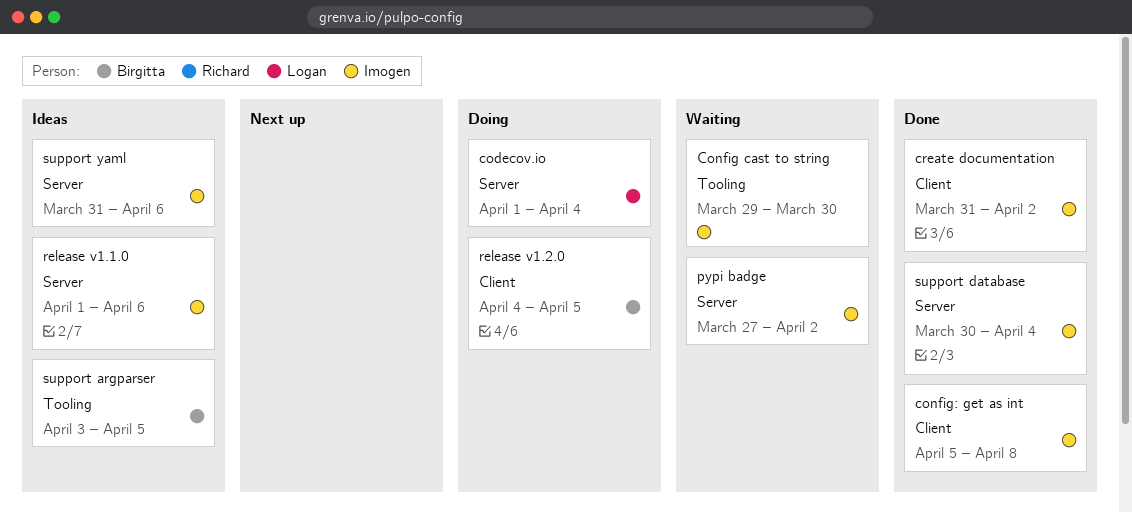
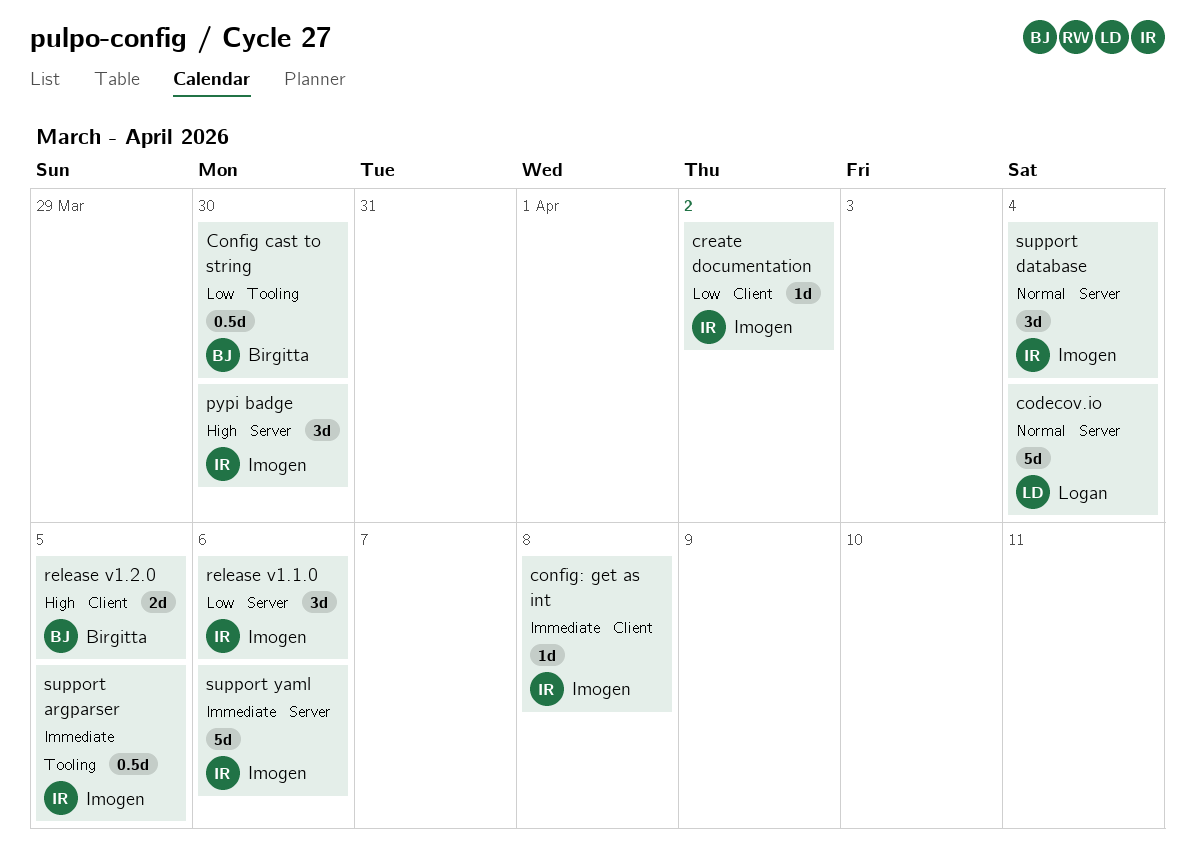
Config cast to string, owner: Imogen -> Birgitta
pypi badge, due: Apr 2 -> Mar 30
support argparser, owner: Birgitta -> Imogen

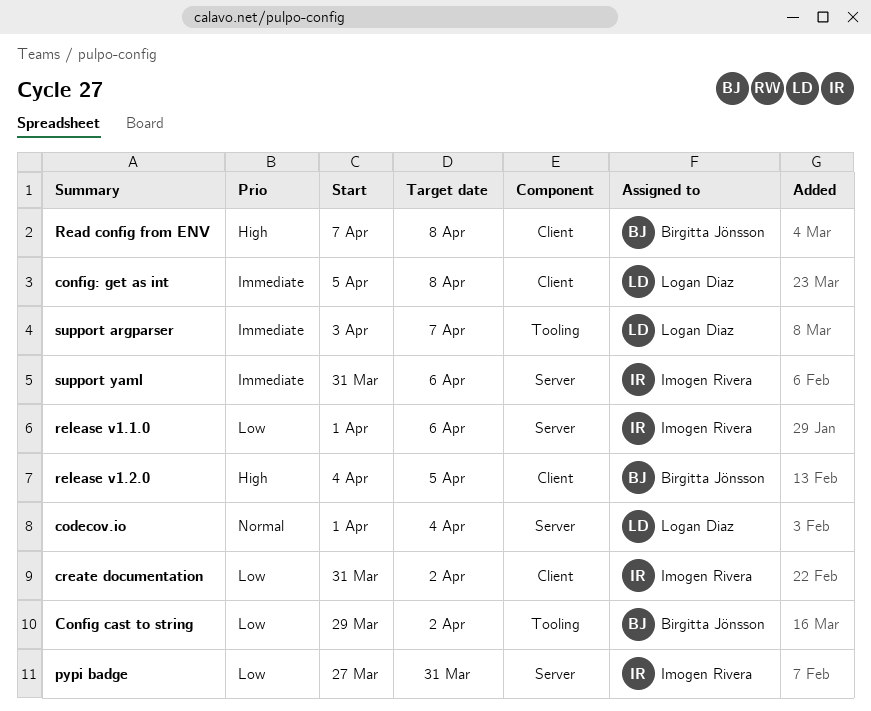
Config cast to string, due: Mar 30 -> Apr 2
config: get as int, owner: Imogen Rivera -> Logan Diaz
pypi badge, priority: High -> Low
pypi badge, due: Mar 30 -> Mar 31
Read config from ENV: none -> present
support argparser, owner: Imogen Rivera -> Logan Diaz
support argparser, due: Apr 5 -> Apr 7
support database: present -> none

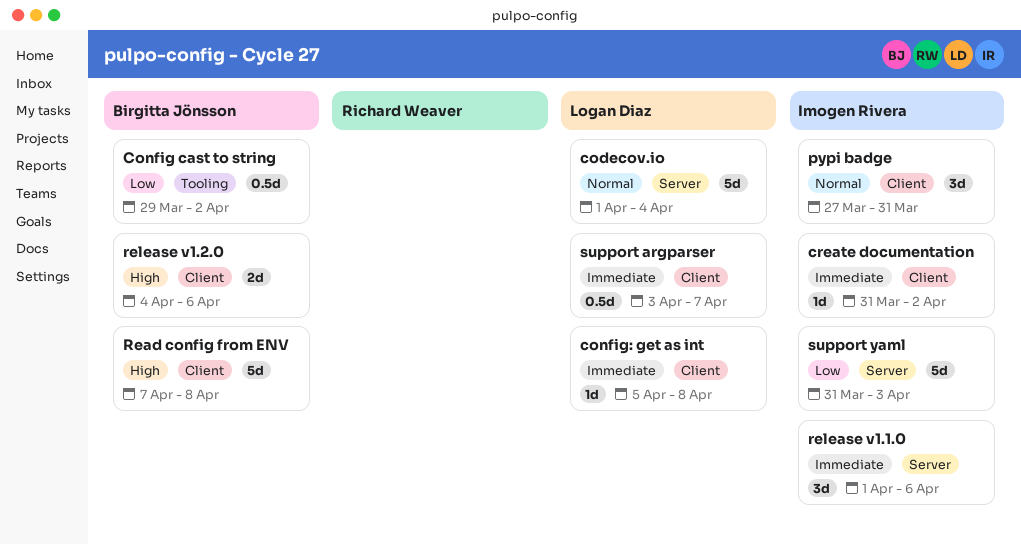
create documentation, priority: Low -> Immediate
pypi badge, priority: Low -> Normal
pypi badge, label: Server -> Client
release v1.1.0, priority: Low -> Immediate
release v1.2.0, due: Apr 5 -> Apr 6
support argparser, label: Tooling -> Client
support yaml, priority: Immediate -> Low
support yaml, due: Apr 6 -> Apr 3

